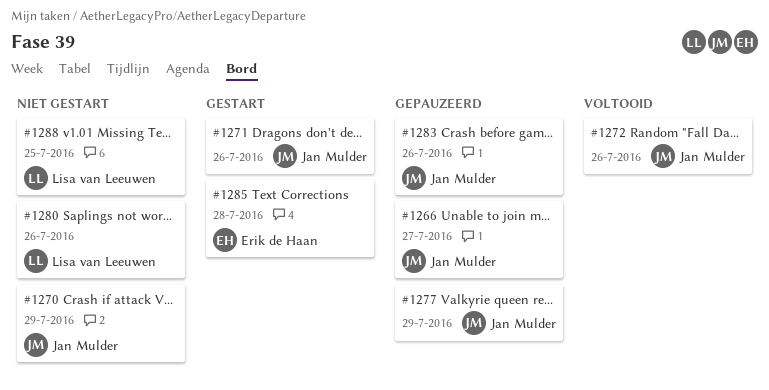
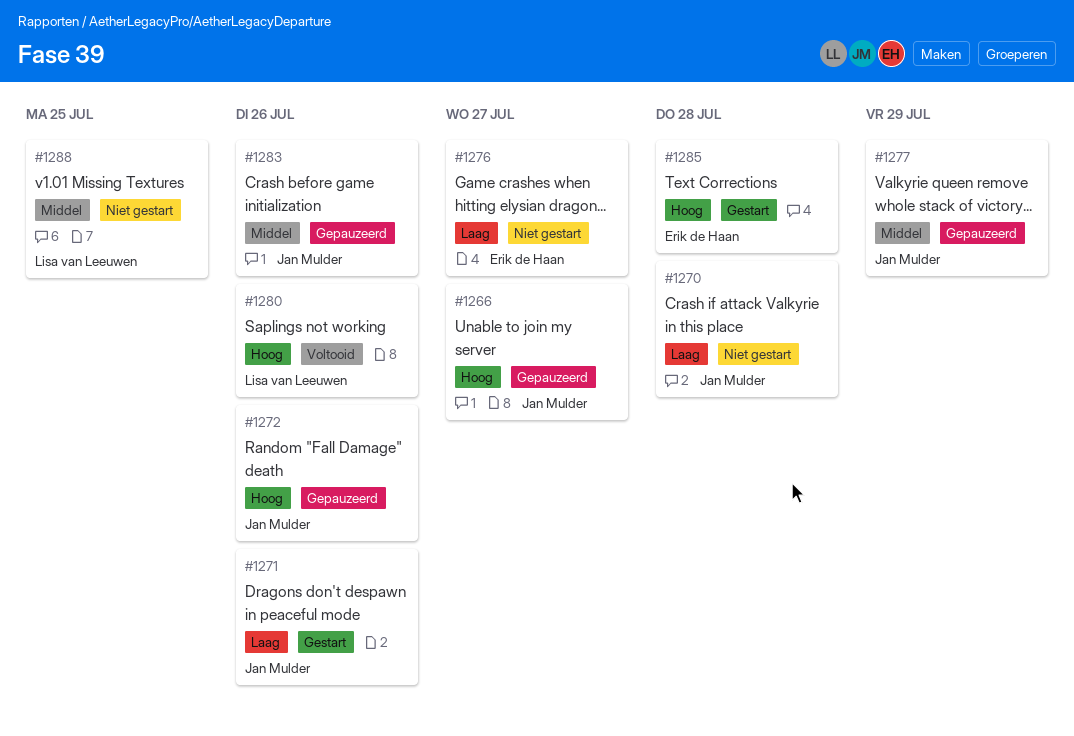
#1270, due: Jul 29 -> Jul 28
#1272, status: Voltooid -> Gepauzeerd
#1276: none -> present
#1280, status: Niet gestart -> Voltooid

